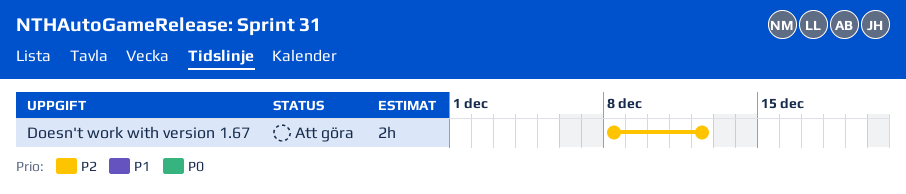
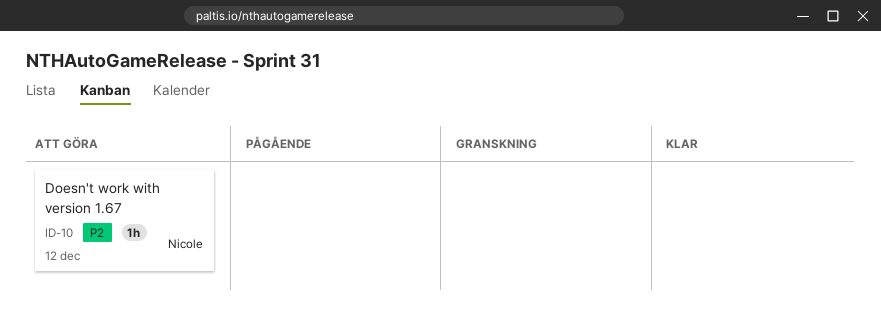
Doesn't work with version 1.67, estimate: 2h -> 1h

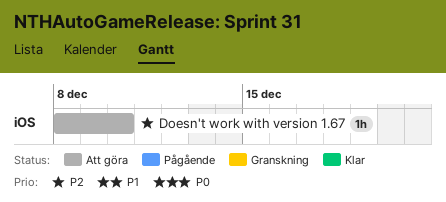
Doesn't work with version 1.67, due: Dec 12 -> Dec 10

